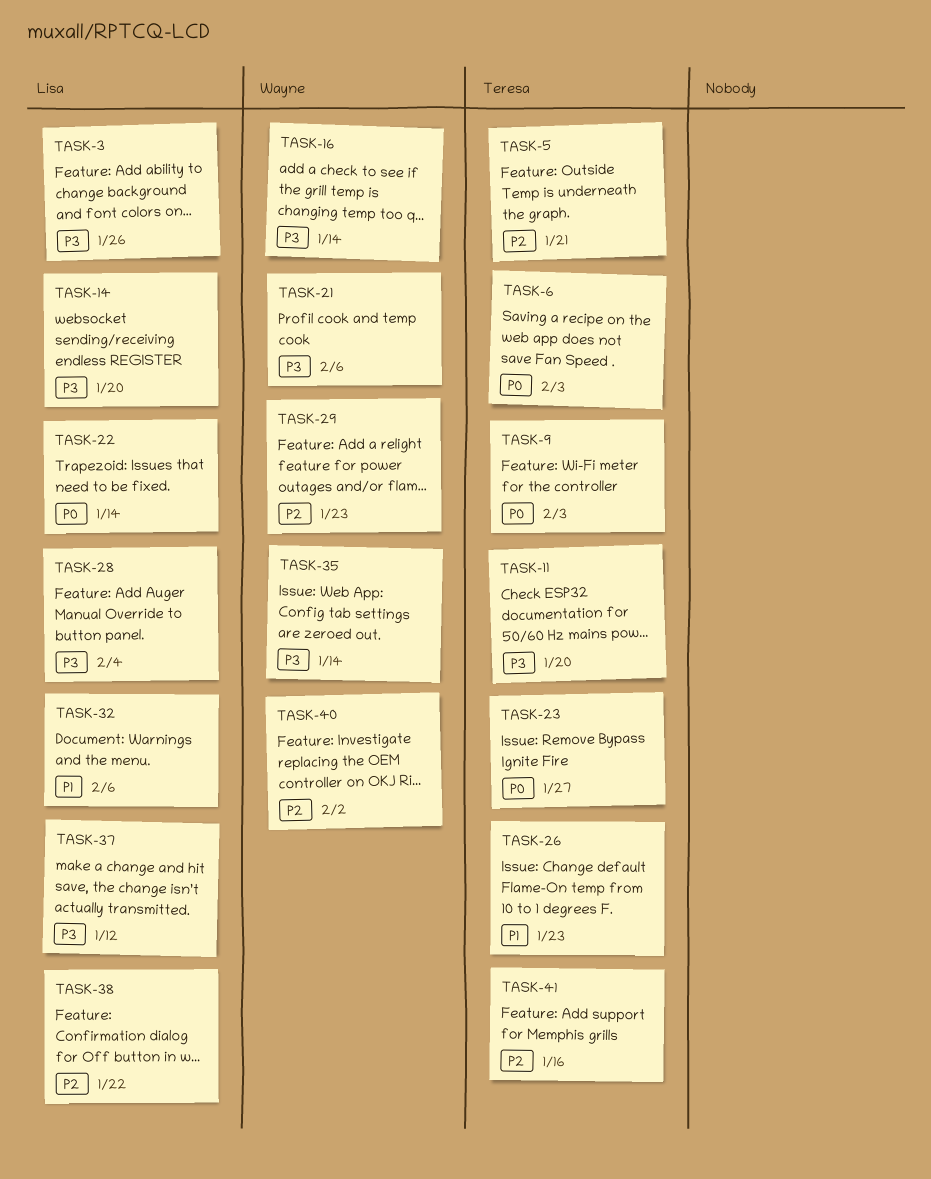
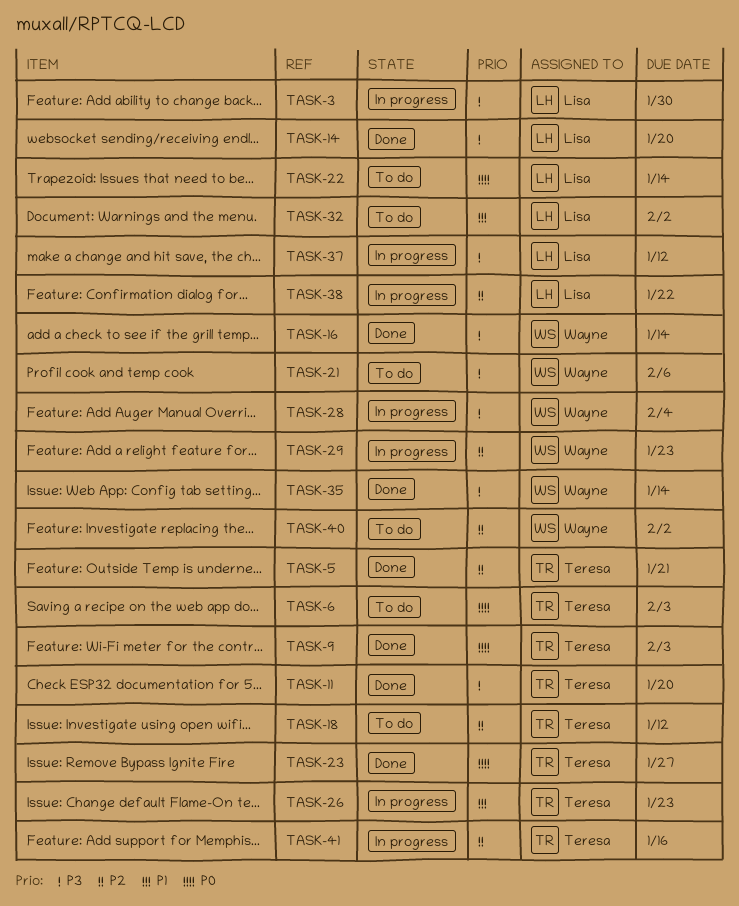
TASK-3, due: Jan 26 -> Jan 30
TASK-18: none -> present
TASK-28, owner: Lisa -> Wayne
TASK-32, due: Feb 6 -> Feb 2

